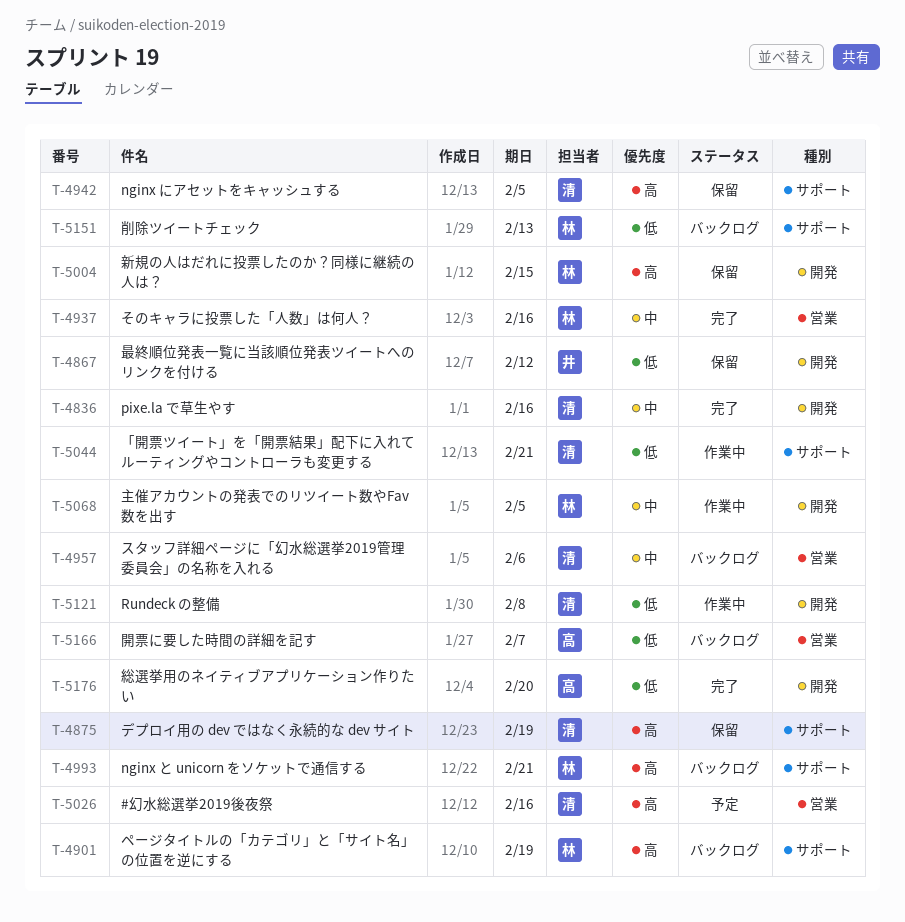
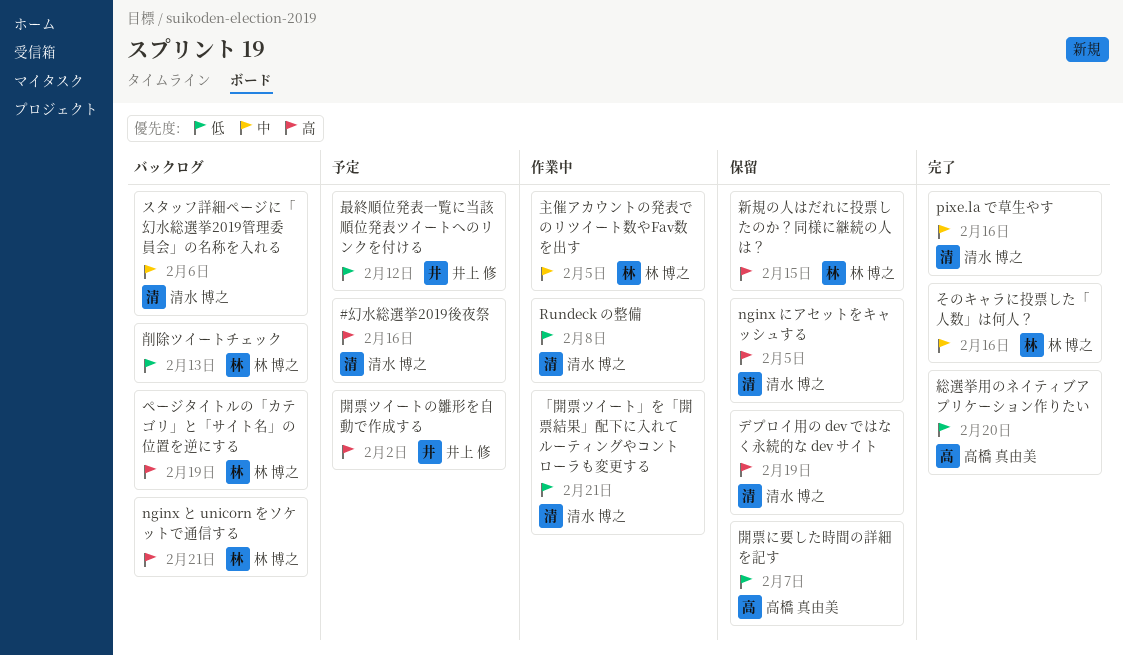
最終順位発表一覧に当該順位発表ツイートへのリンクを付ける, status: 保留 -> 予定
開票に要した時間の詳細を記す, status: バックログ -> 保留
開票ツイートの雛形を自動で作成する: none -> present

